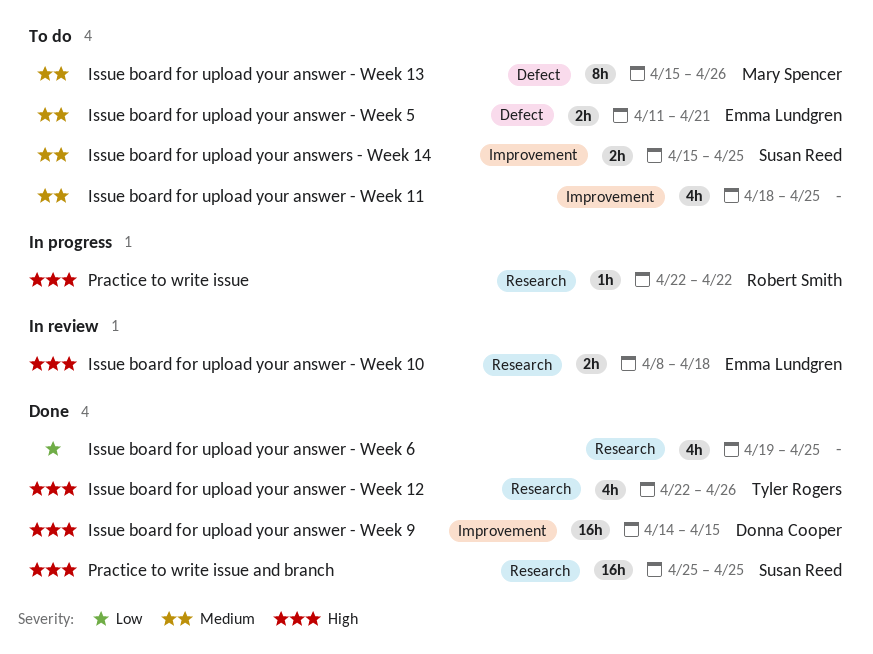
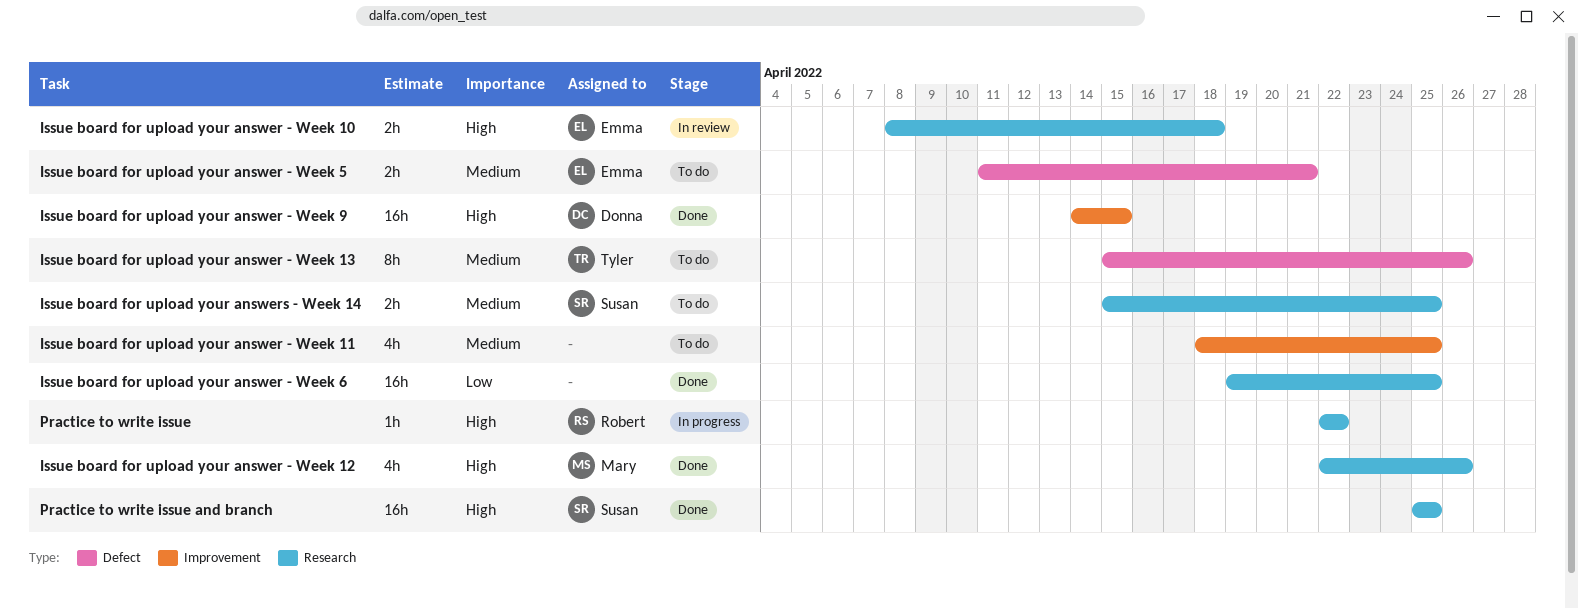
Issue board for upload your answer - Week 12, owner: Tyler Rogers -> Mary Spencer
Issue board for upload your answer - Week 13, owner: Mary Spencer -> Tyler Rogers
Issue board for upload your answer - Week 6, estimate: 4h -> 16h
Issue board for upload your answers - Week 14, label: Improvement -> Research

